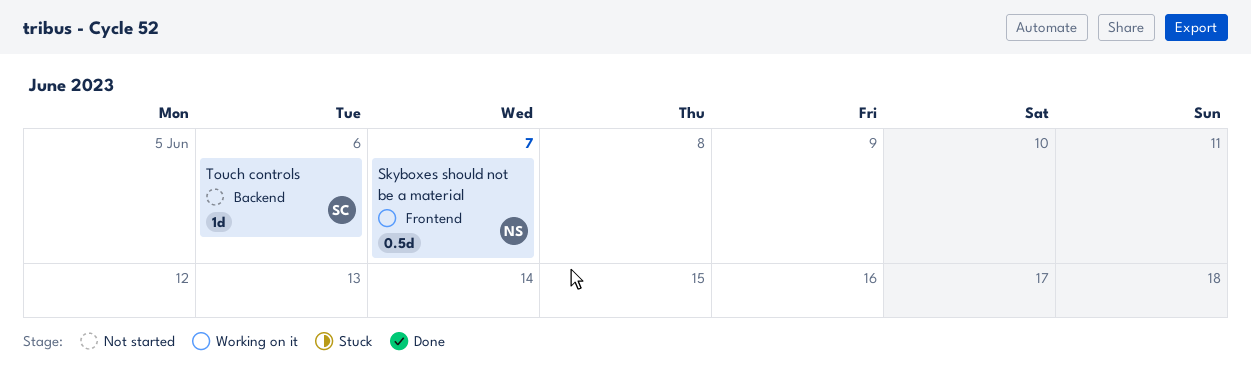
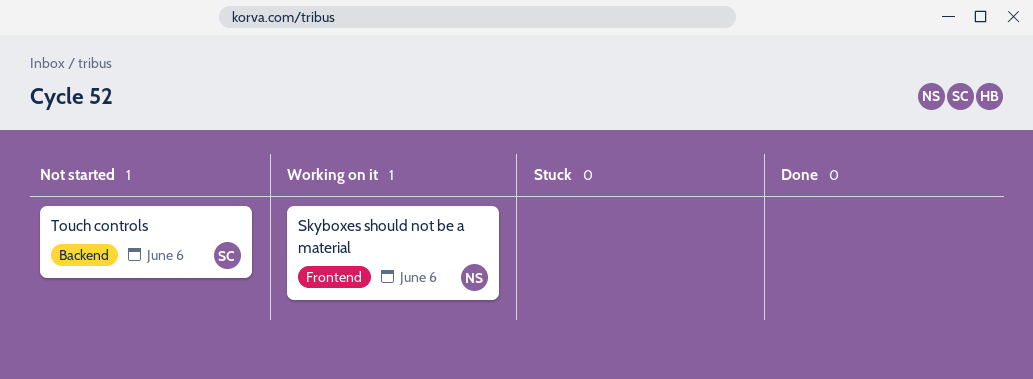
Skyboxes should not be a material, due: Jun 7 -> Jun 6

